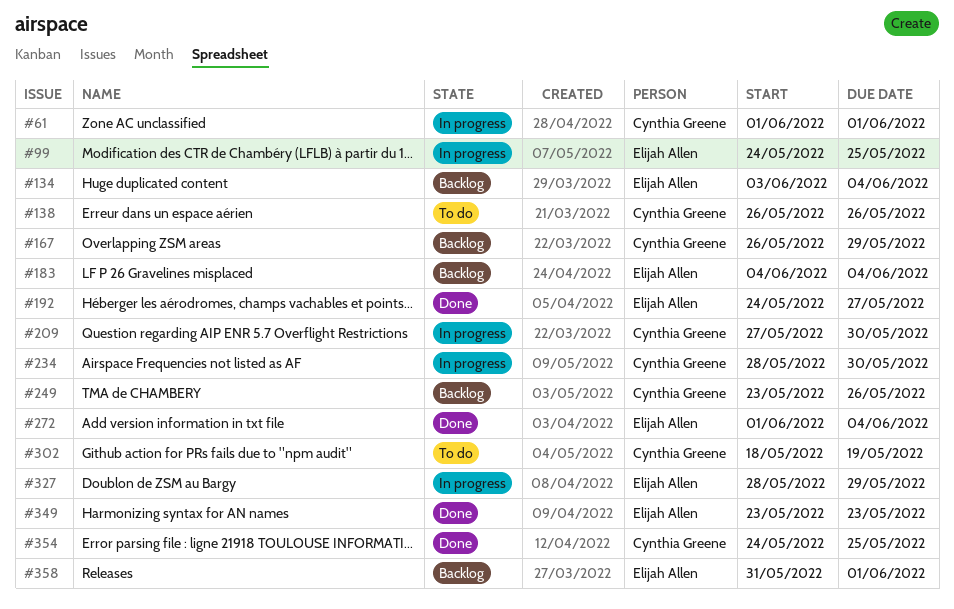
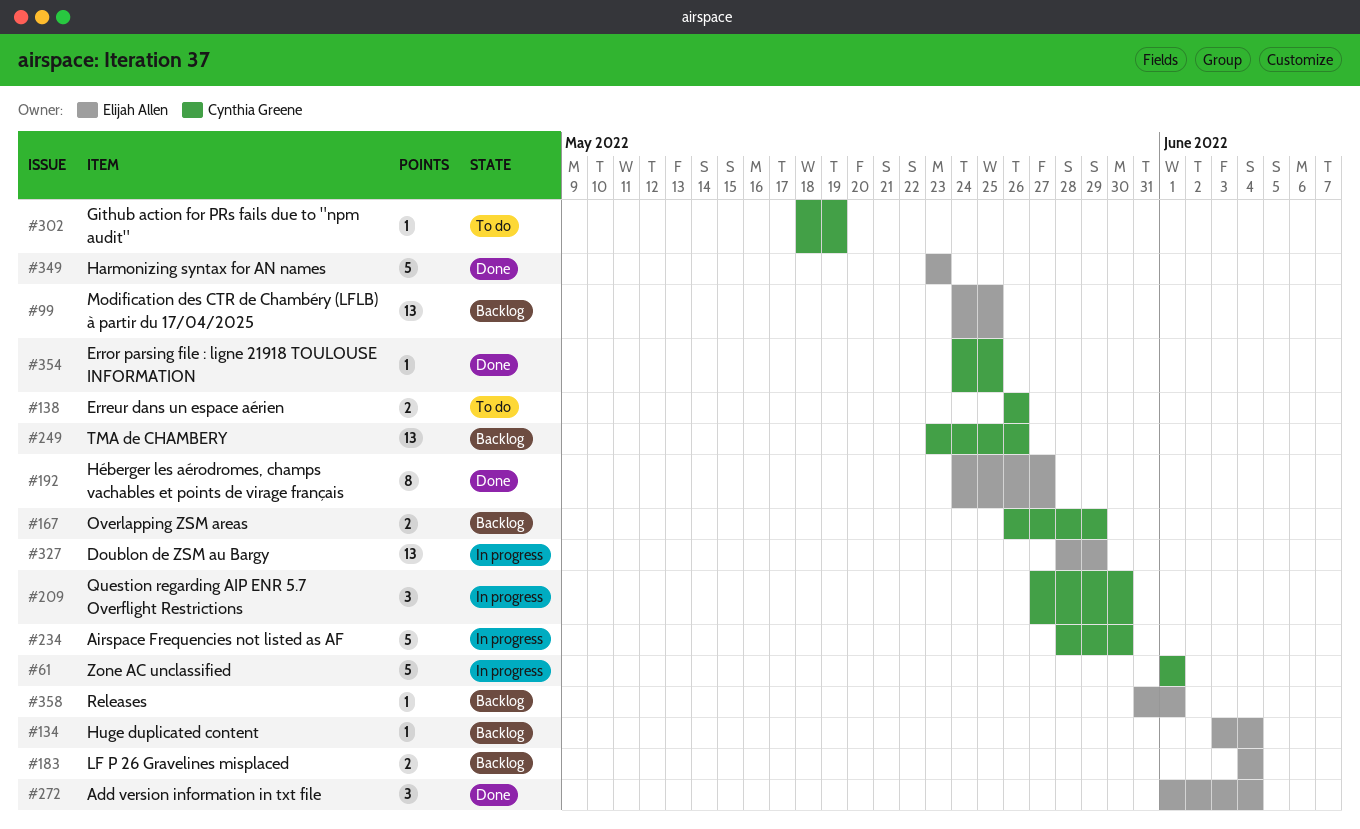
#99, status: In progress -> Backlog

